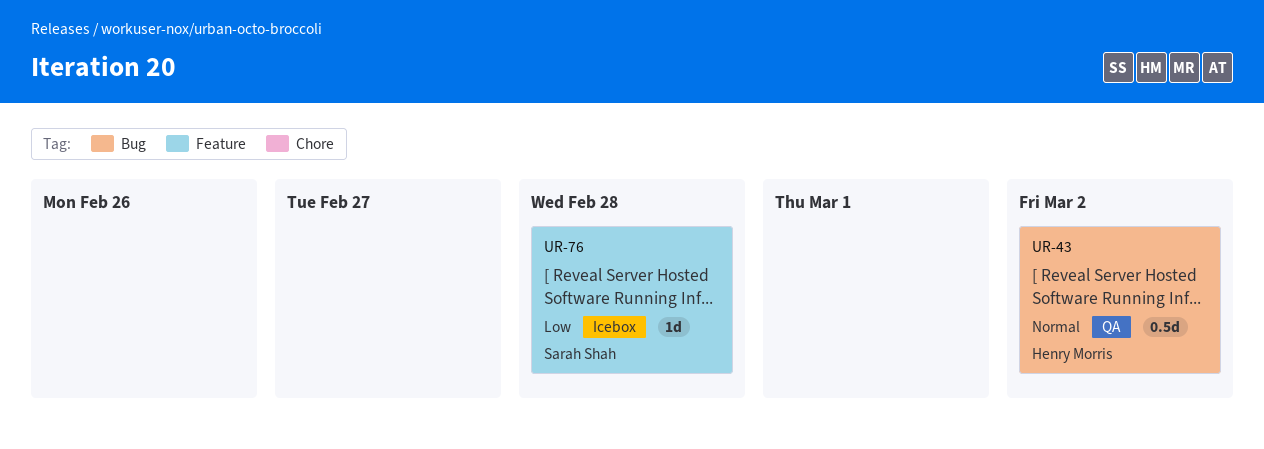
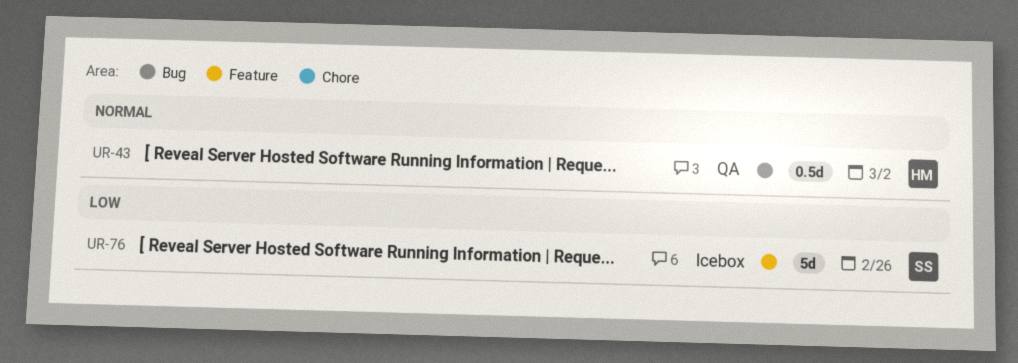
UR-76, estimate: 1d -> 5d
UR-76, due: Feb 28 -> Feb 26

